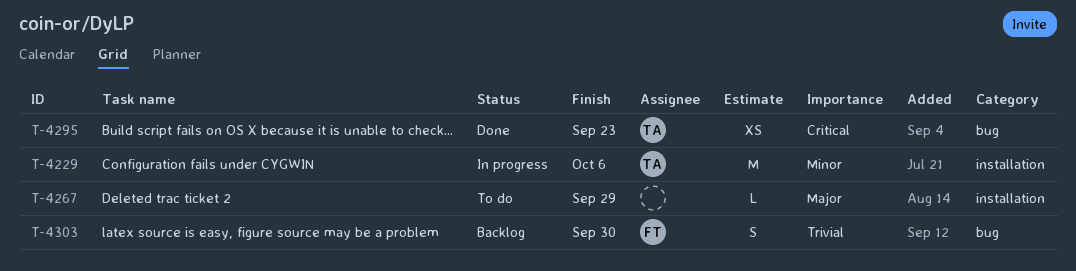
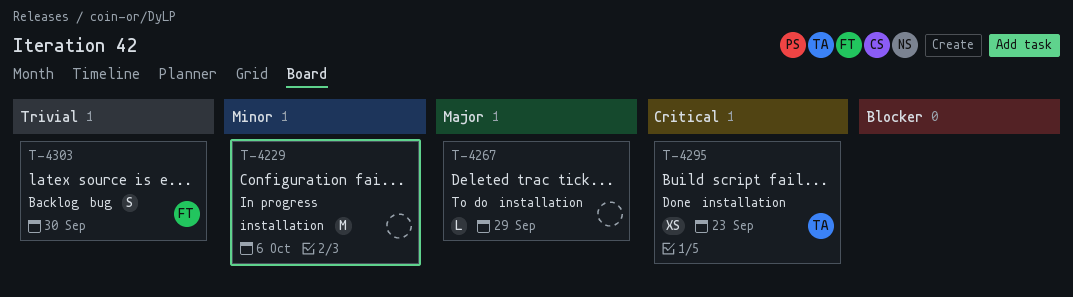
T-4229, owner: TA -> none
T-4295, label: bug -> installation

